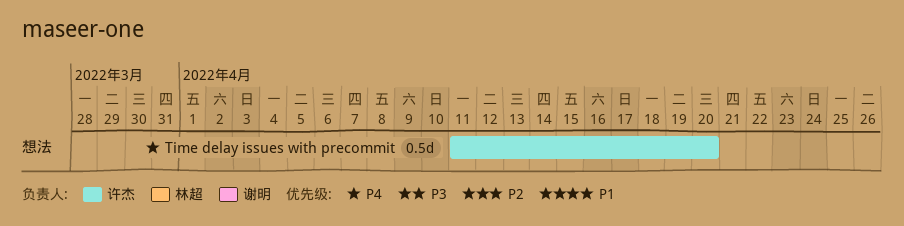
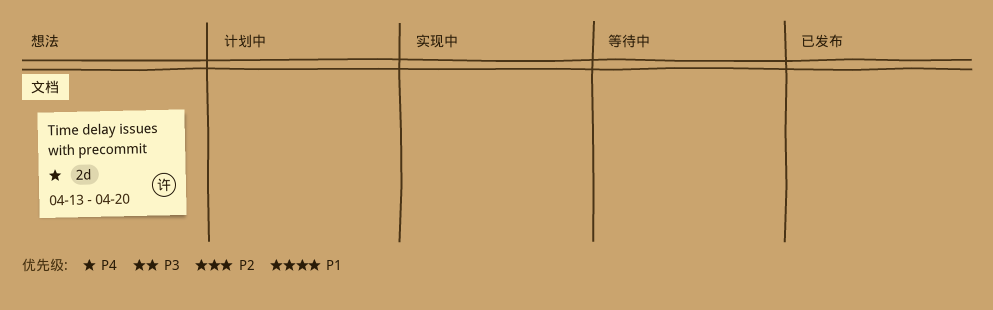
Time delay issues with precommit, estimate: 0.5d -> 2d
Time delay issues with precommit, start: Apr 11 -> Apr 13

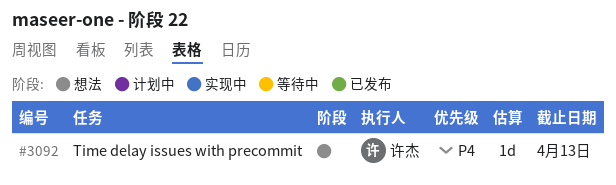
Time delay issues with precommit, estimate: 2d -> 1d
Time delay issues with precommit, due: Apr 20 -> Apr 13

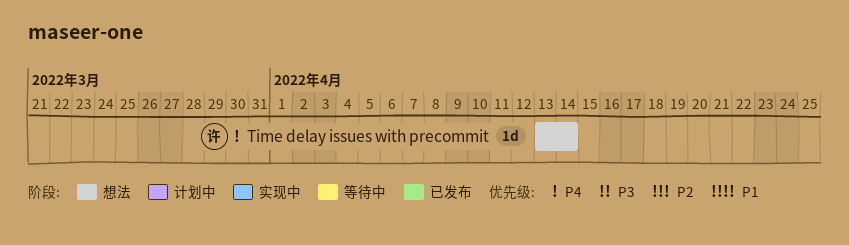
Time delay issues with precommit, due: Apr 13 -> Apr 14

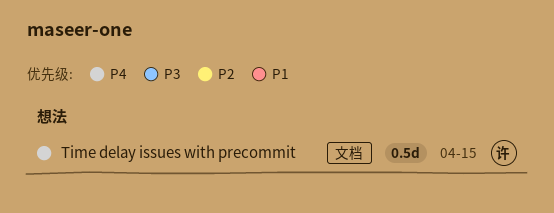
Time delay issues with precommit, estimate: 1d -> 0.5d
Time delay issues with precommit, due: Apr 14 -> Apr 15

